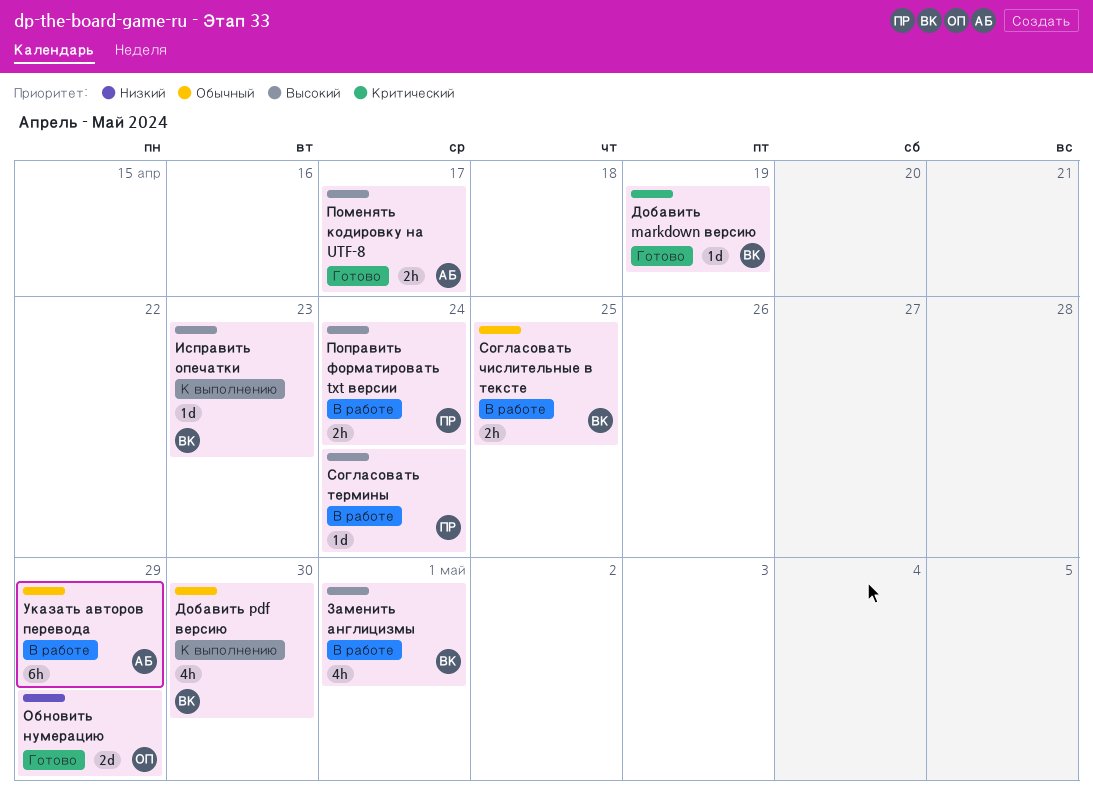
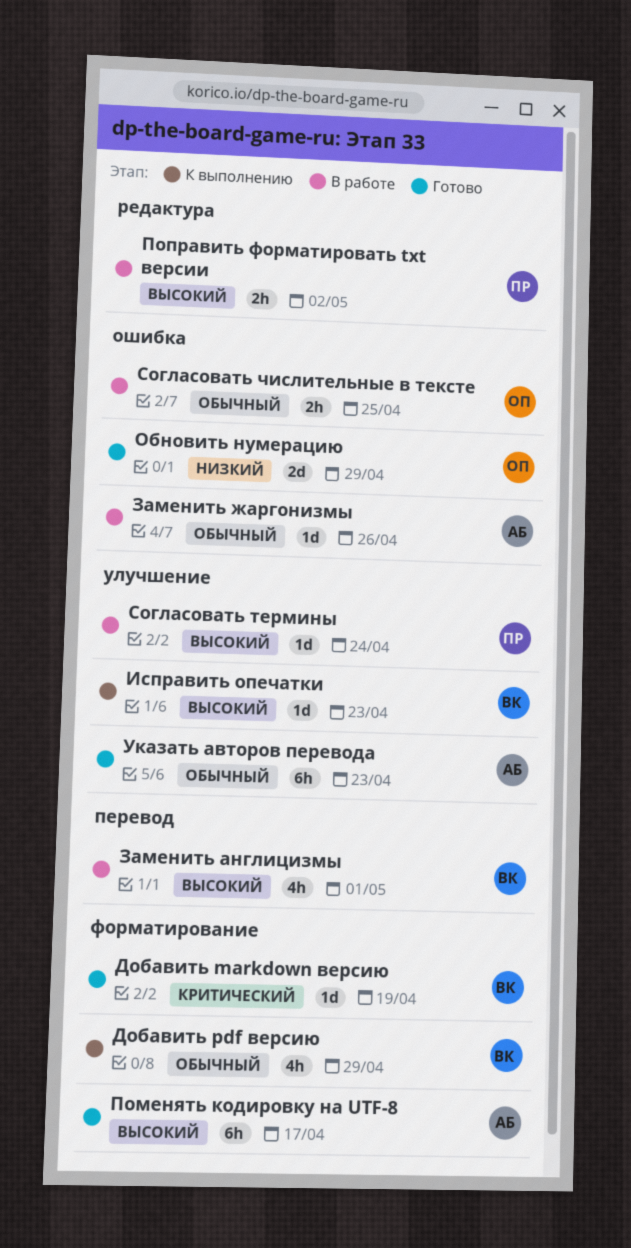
Добавить pdf версию, due: Apr 30 -> Apr 29
Заменить жаргонизмы: none -> present
Поменять кодировку на UTF-8, estimate: 2h -> 6h
Поправить форматировать txt версии, due: Apr 24 -> May 2
Согласовать числительные в тексте, owner: ВК -> ОП
Указать авторов перевода, status: В работе -> Готово
Указать авторов перевода, due: Apr 29 -> Apr 23

